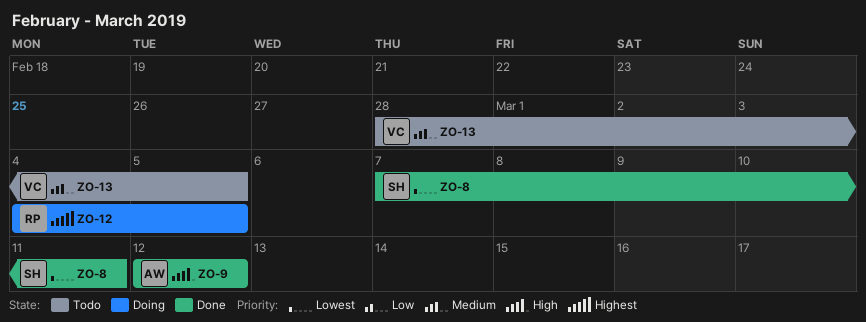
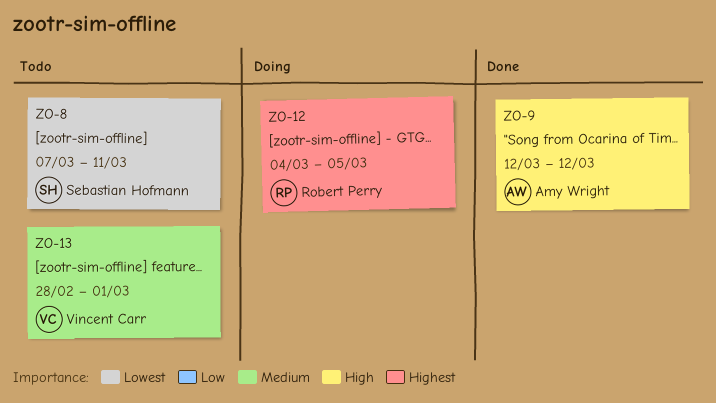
ZO-8, status: Done -> Todo
ZO-13, due: Mar 5 -> Mar 1

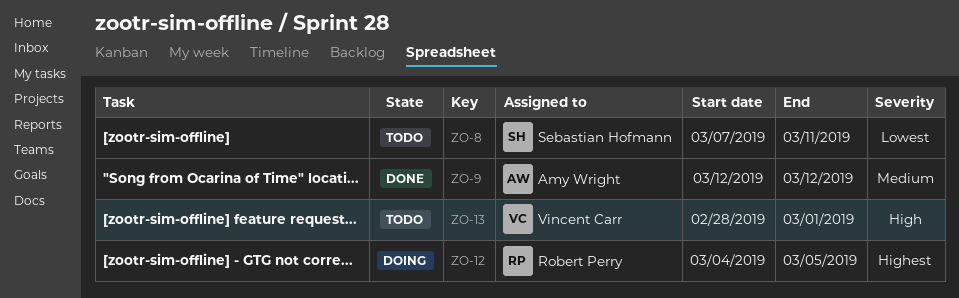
ZO-9, priority: High -> Medium
ZO-13, priority: Medium -> High

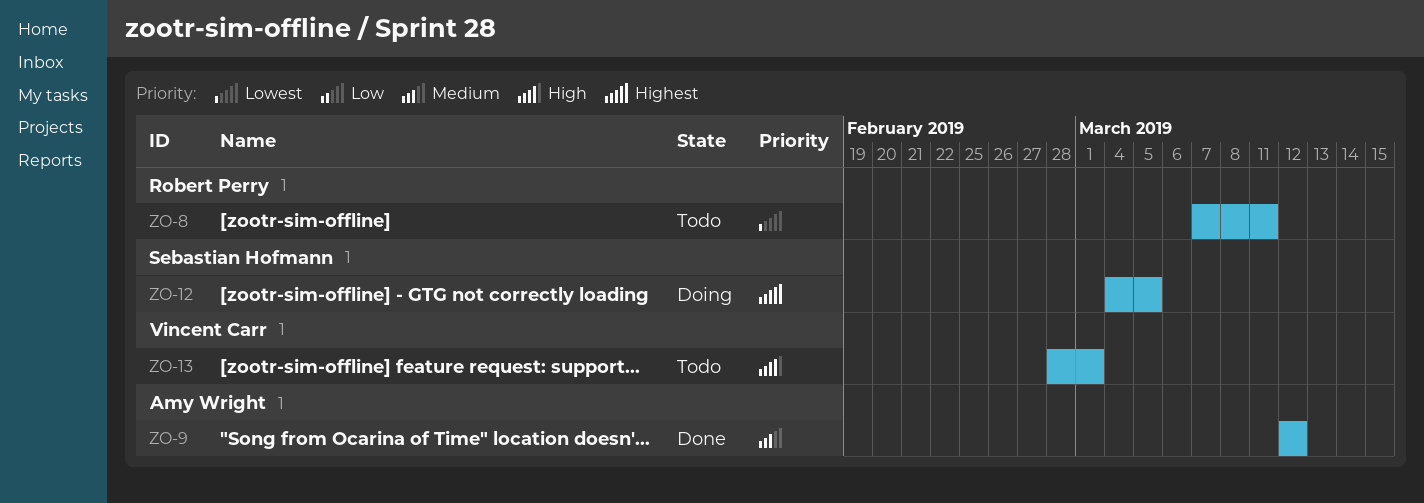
ZO-8, owner: Sebastian Hofmann -> Robert Perry
ZO-12, owner: Robert Perry -> Sebastian Hofmann

